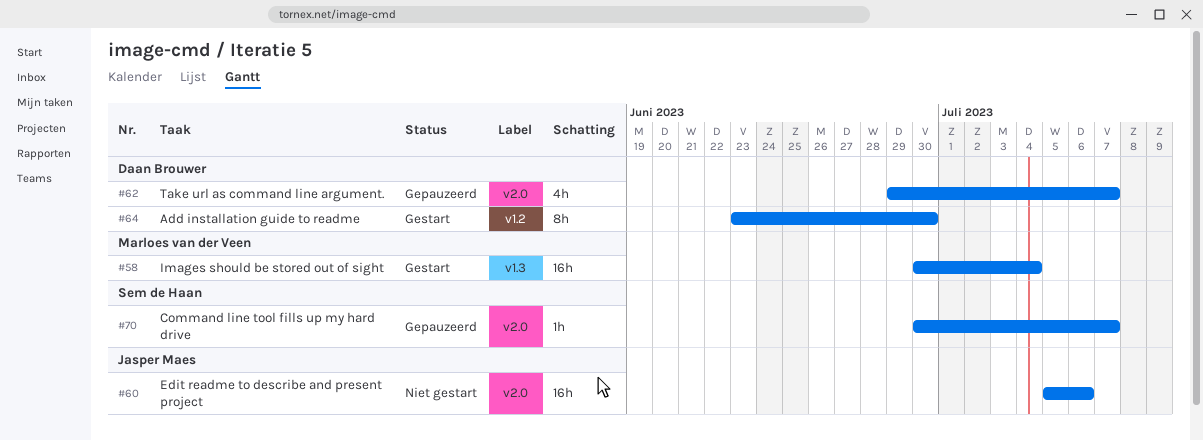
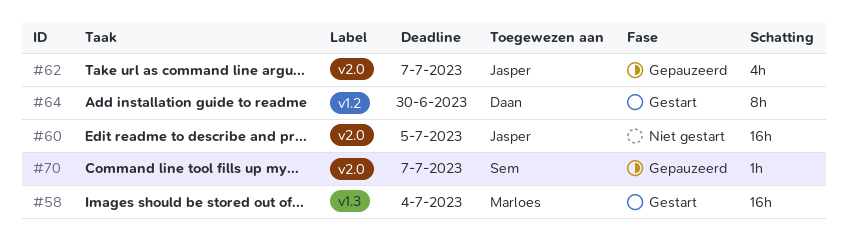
#60, due: Jul 6 -> Jul 5
#62, owner: Daan Brouwer -> Jasper Maes

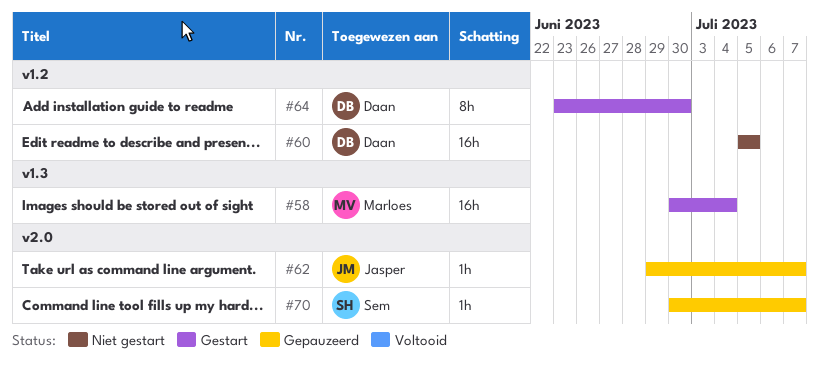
#60, owner: Jasper -> Daan
#60, label: v2.0 -> v1.2
#62, estimate: 4h -> 1h

